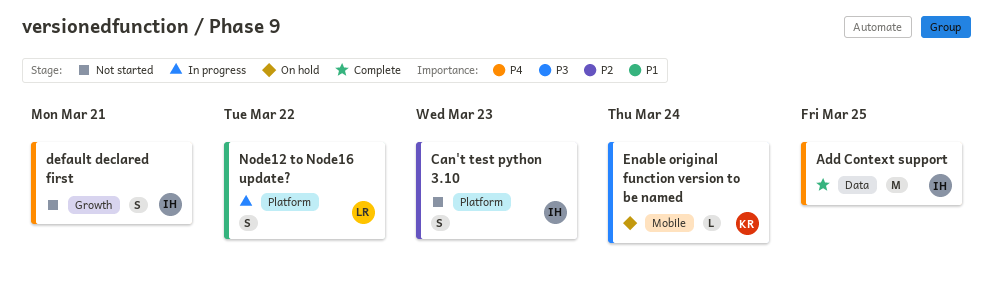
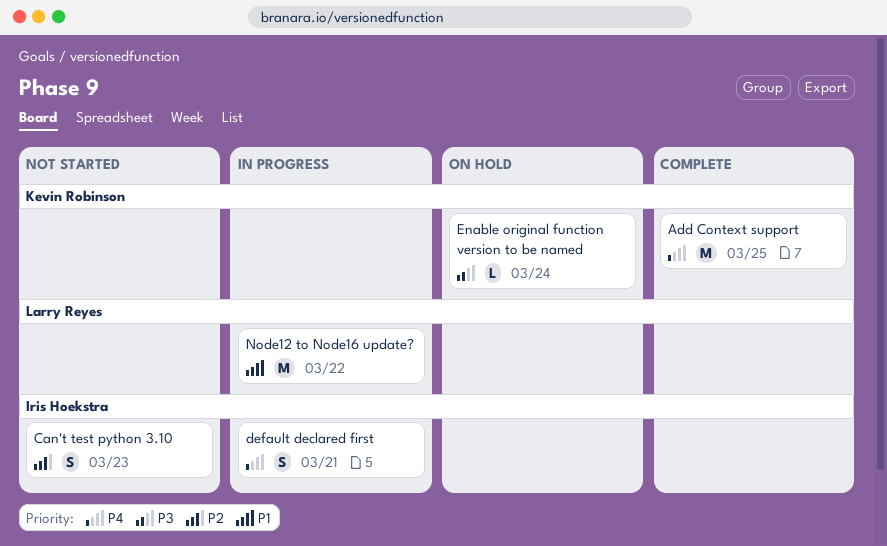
Add Context support, owner: Iris Hoekstra -> Kevin Robinson
default declared first, status: Not started -> In progress
Node12 to Node16 update?, estimate: S -> M

